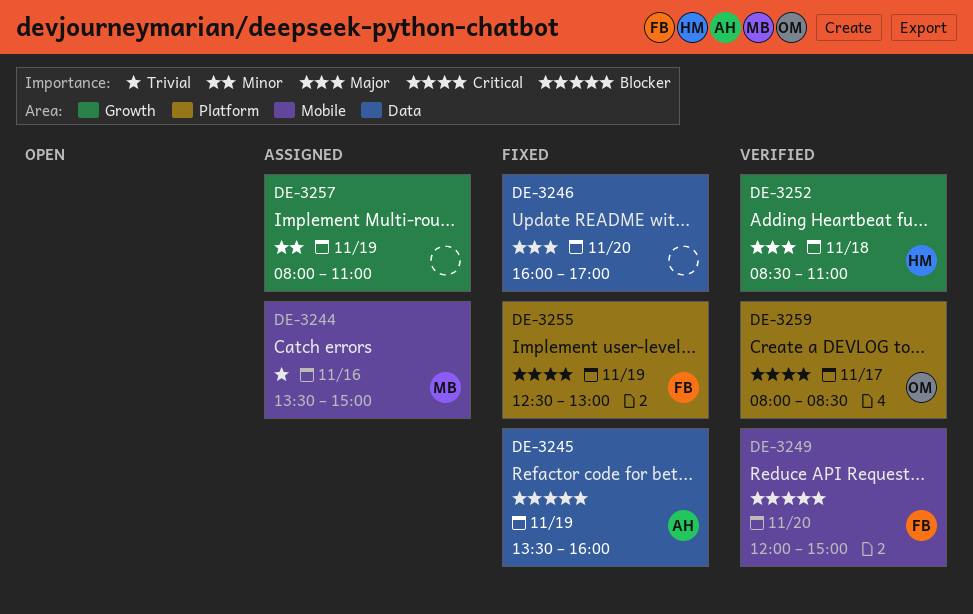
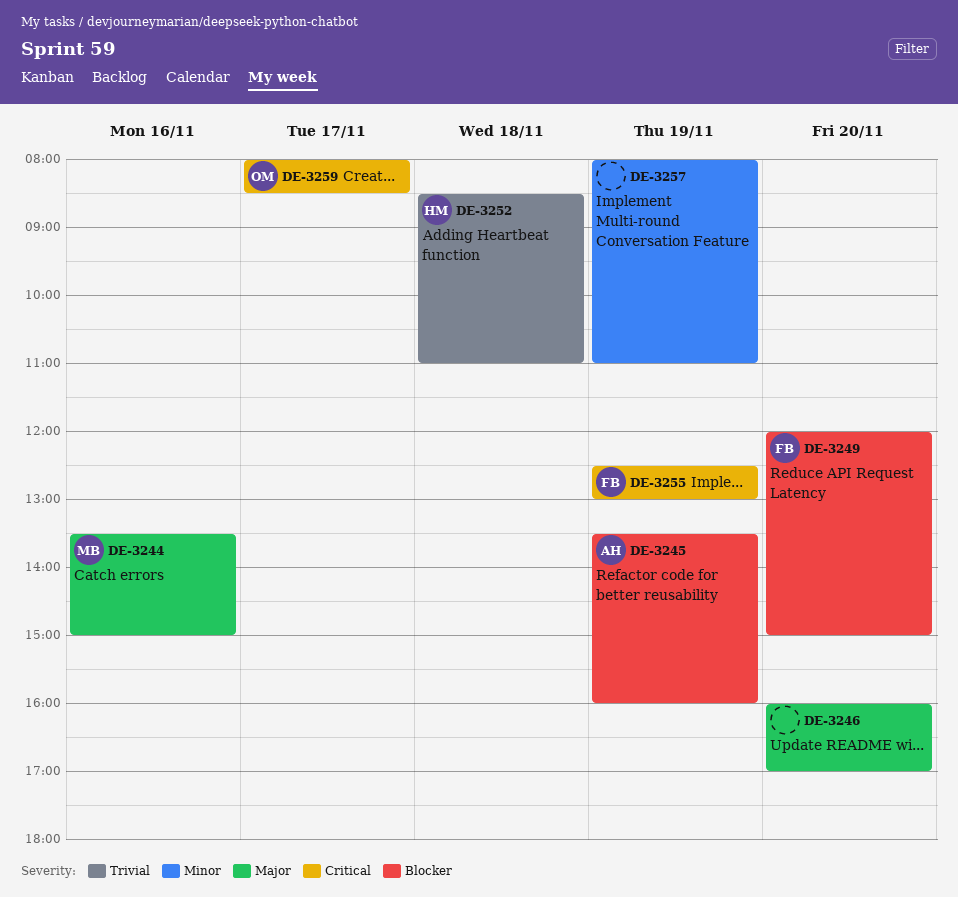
DE-3244, priority: Trivial -> Major
DE-3252, priority: Major -> Trivial

